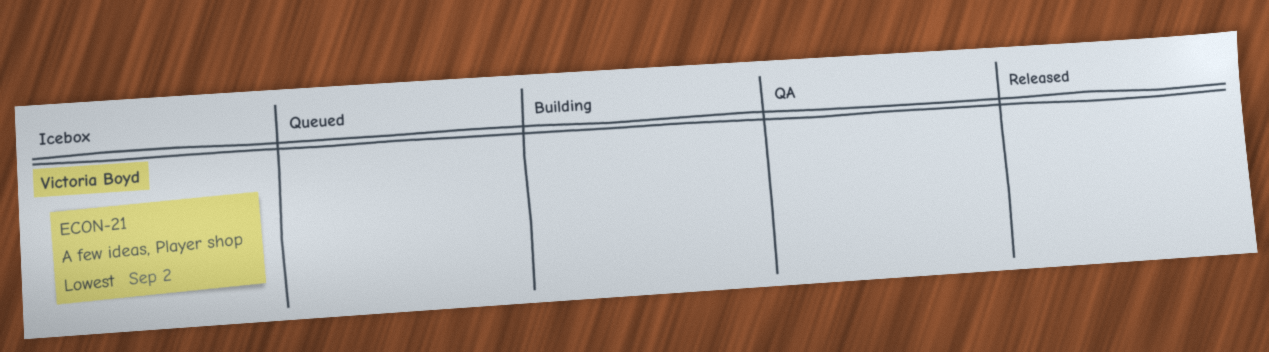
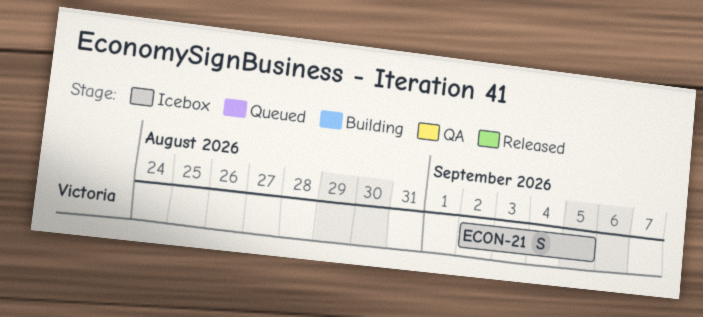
ECON-21, due: Sep 2 -> Sep 5

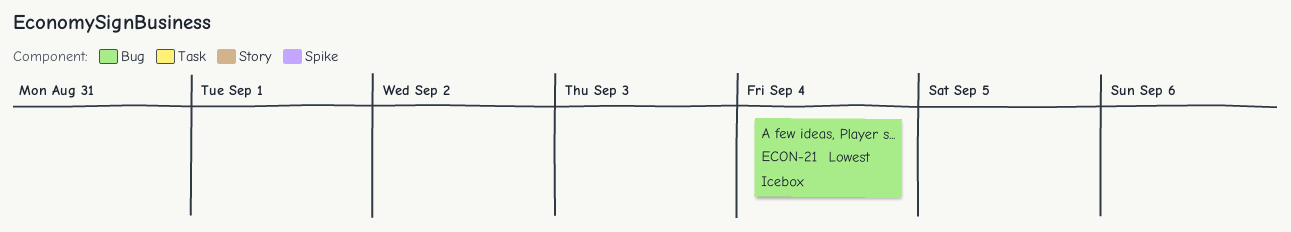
ECON-21, due: Sep 5 -> Sep 4

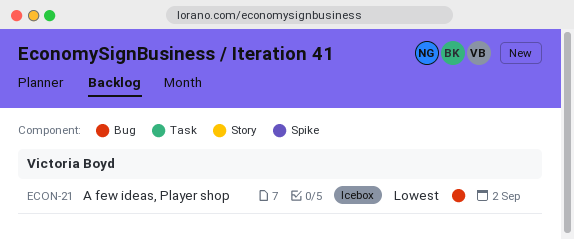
ECON-21, due: Sep 4 -> Sep 2

